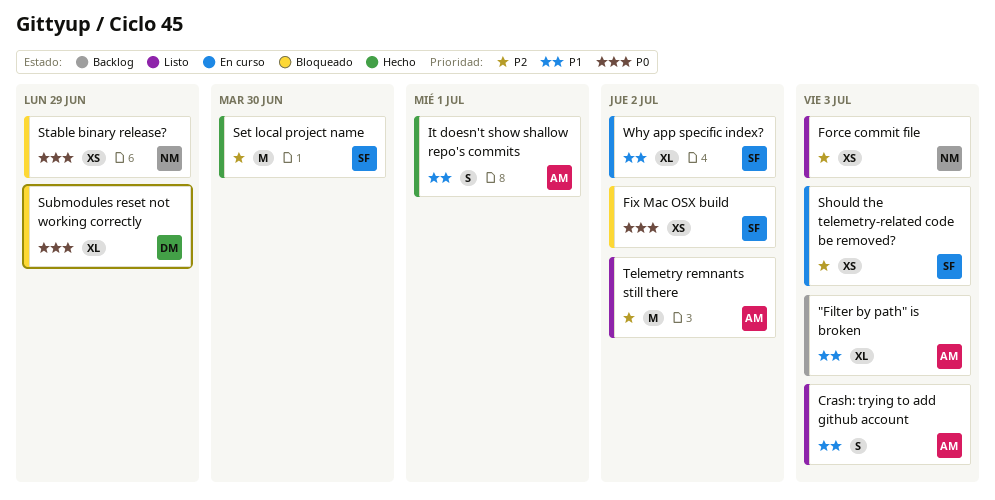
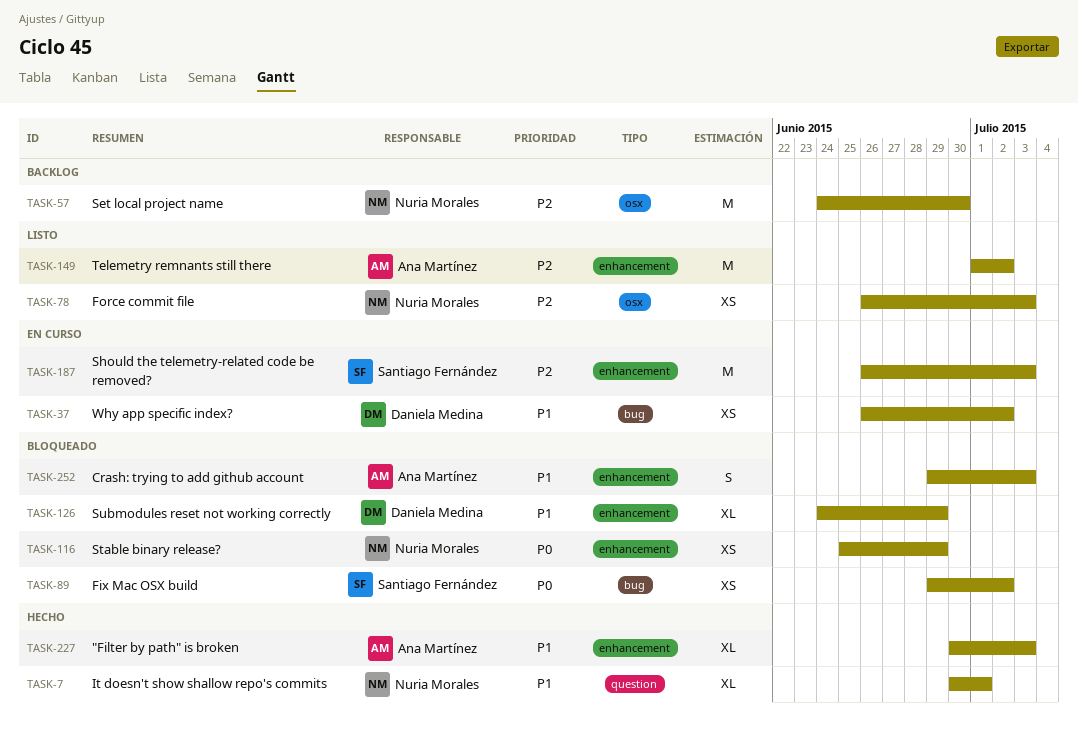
"Filter by path" is broken, status: Backlog -> Hecho
Crash: trying to add github account, status: Listo -> Bloqueado
It doesn't show shallow repo's commits, owner: Ana Martínez -> Nuria Morales
It doesn't show shallow repo's commits, estimate: S -> XL
Set local project name, status: Hecho -> Backlog
Set local project name, owner: Santiago Fernández -> Nuria Morales
Should the telemetry-related code be removed?, estimate: XS -> M
Submodules reset not working correctly, priority: P0 -> P1
Why app specific index?, owner: Santiago Fernández -> Daniela Medina
Why app specific index?, estimate: XL -> XS

